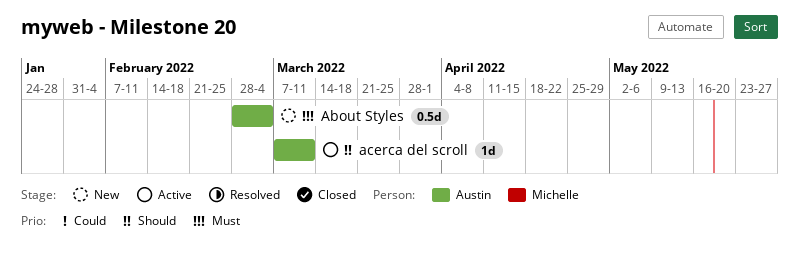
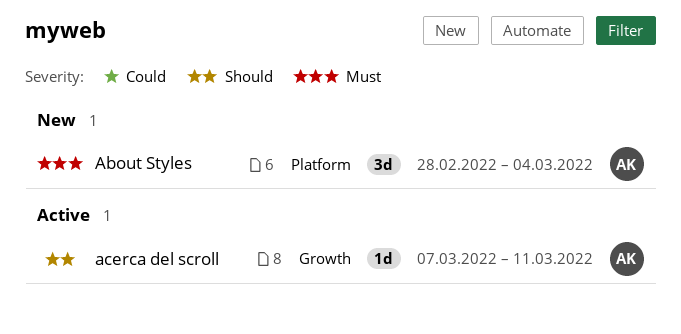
About Styles, estimate: 0.5d -> 3d

